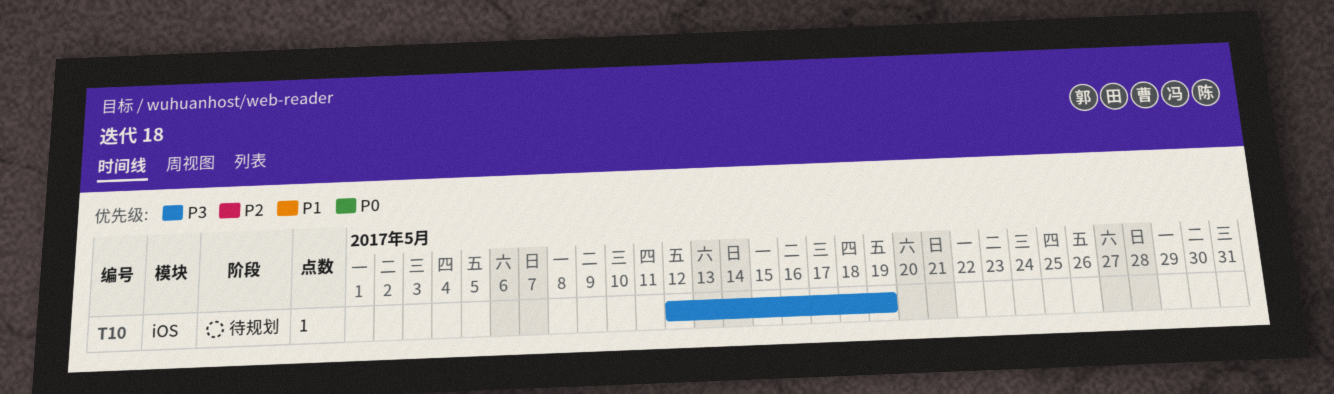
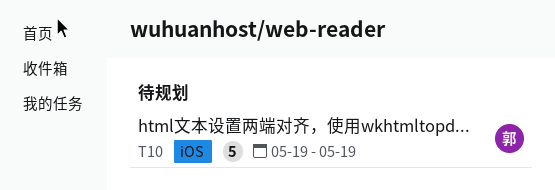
T10, estimate: 1 -> 5
T10, start: May 12 -> May 19

